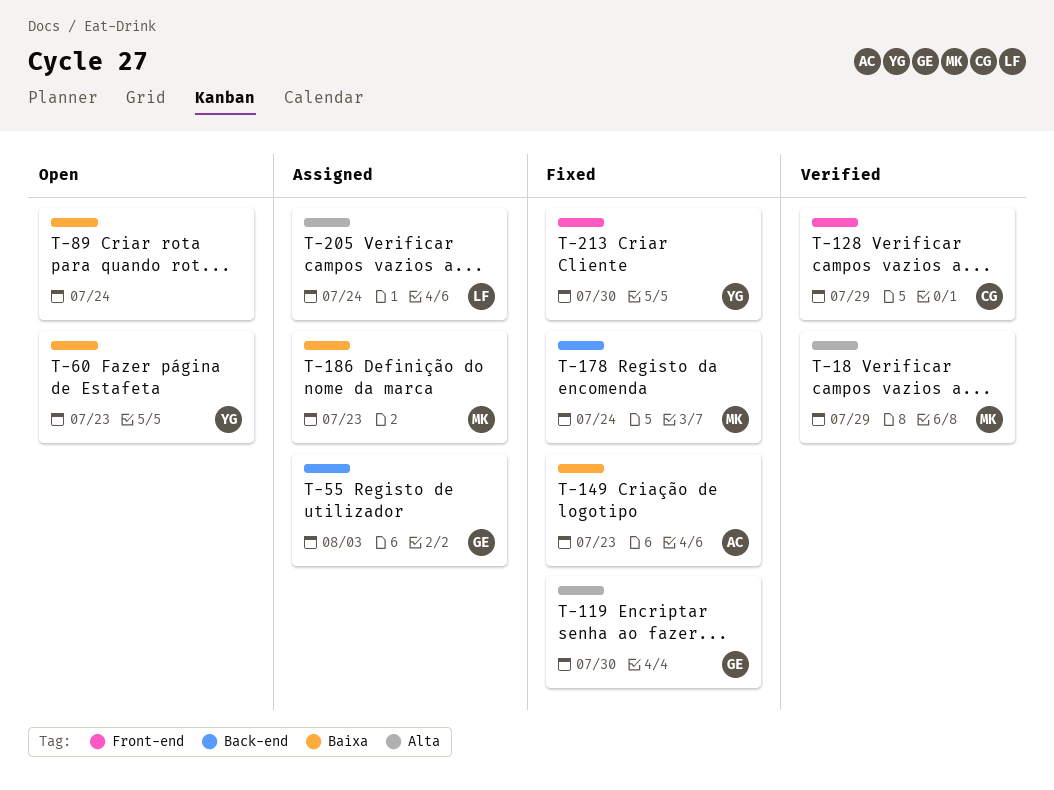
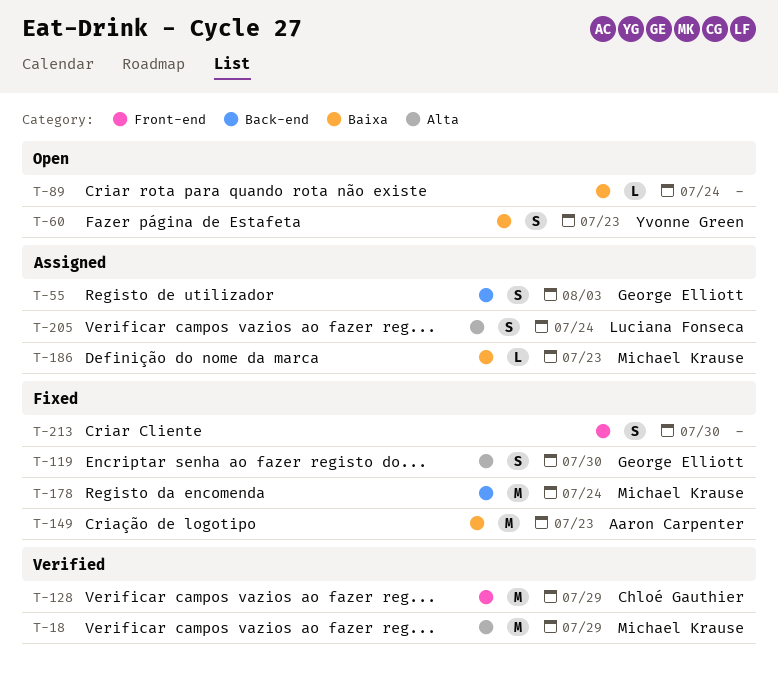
T-213, owner: Yvonne Green -> none

